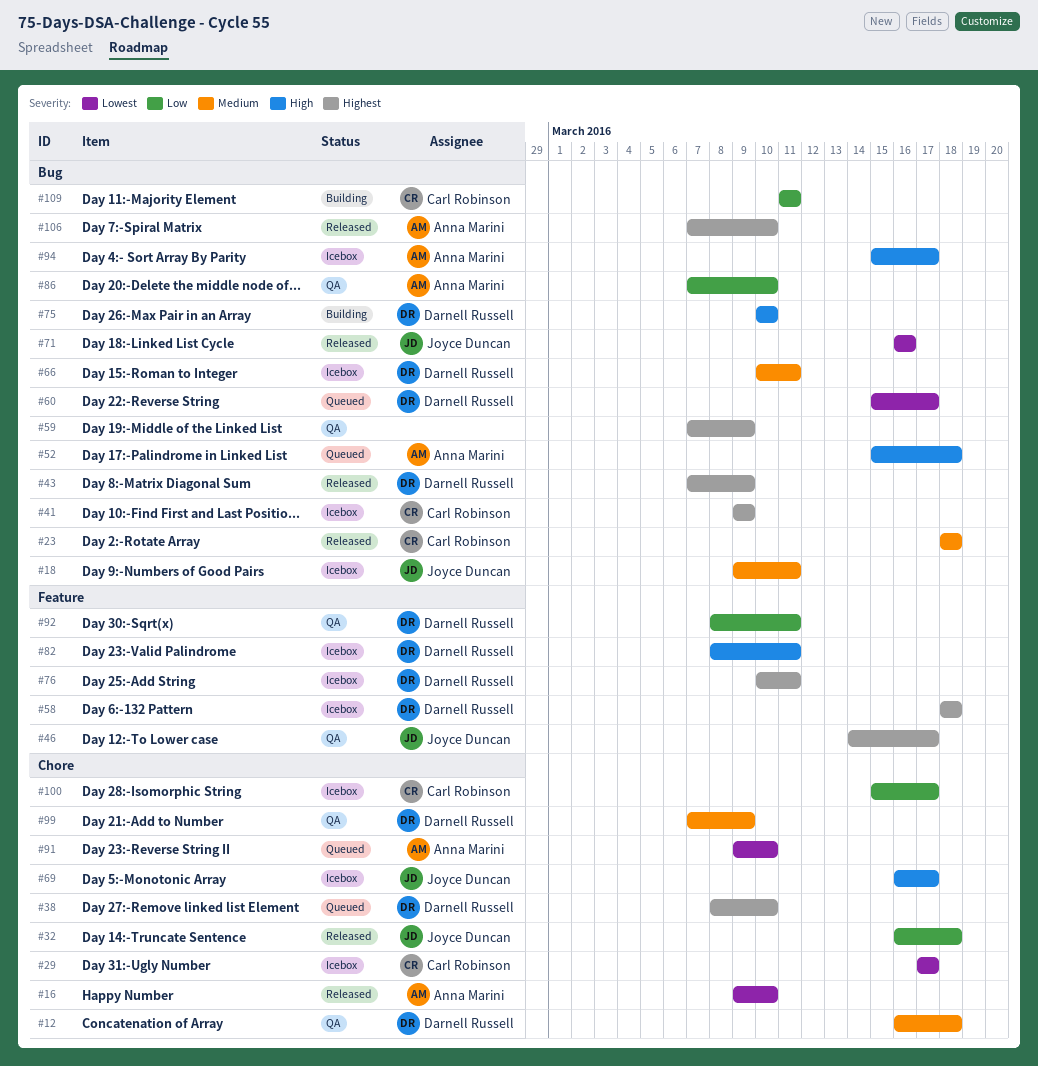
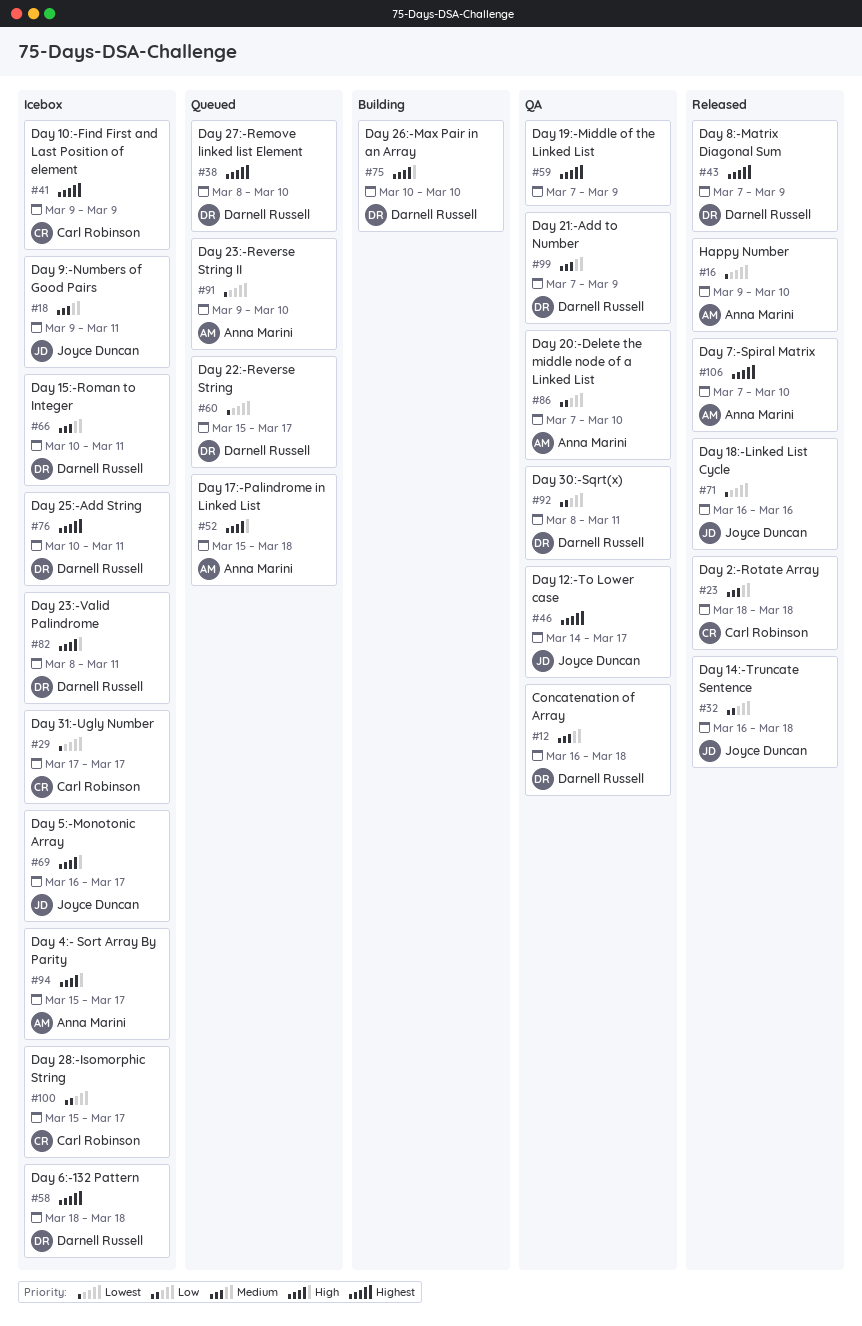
#109: present -> none

